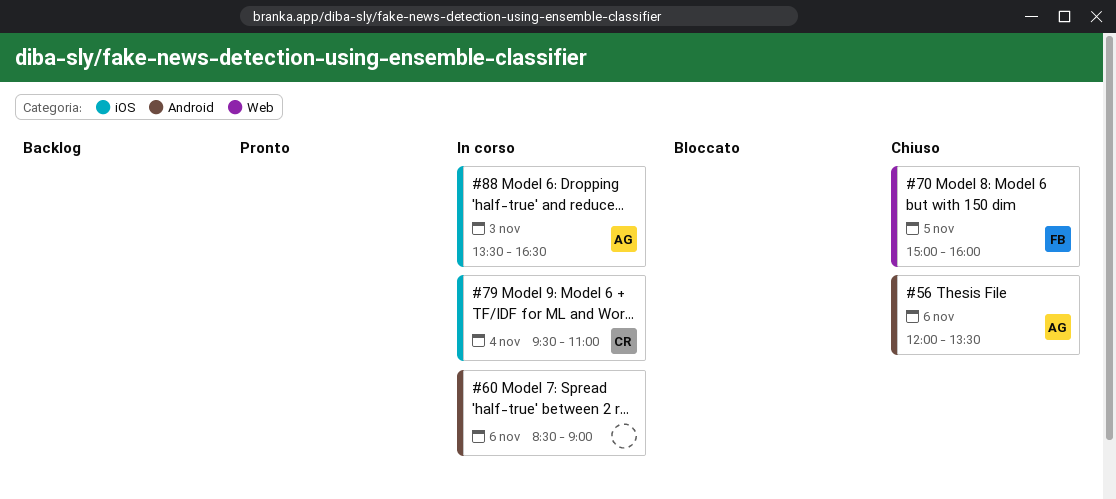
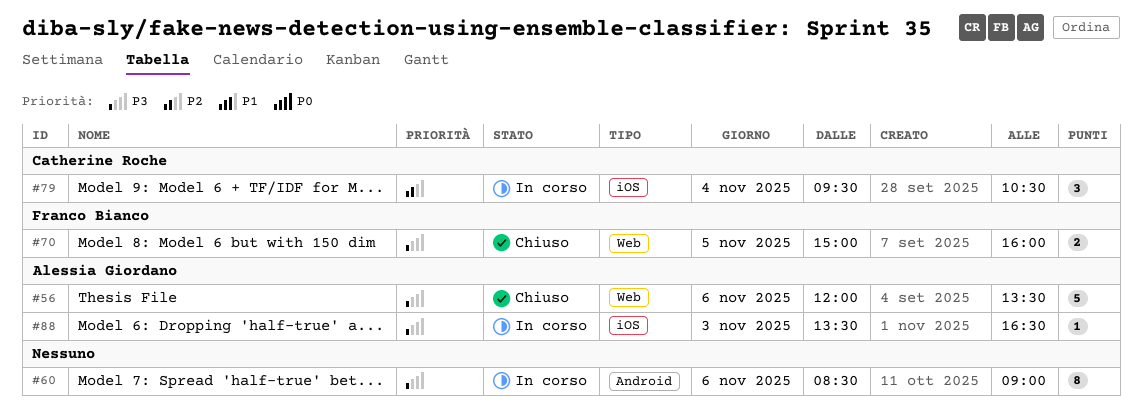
#56, label: Android -> Web
#79, ends: 11:00 -> 10:30

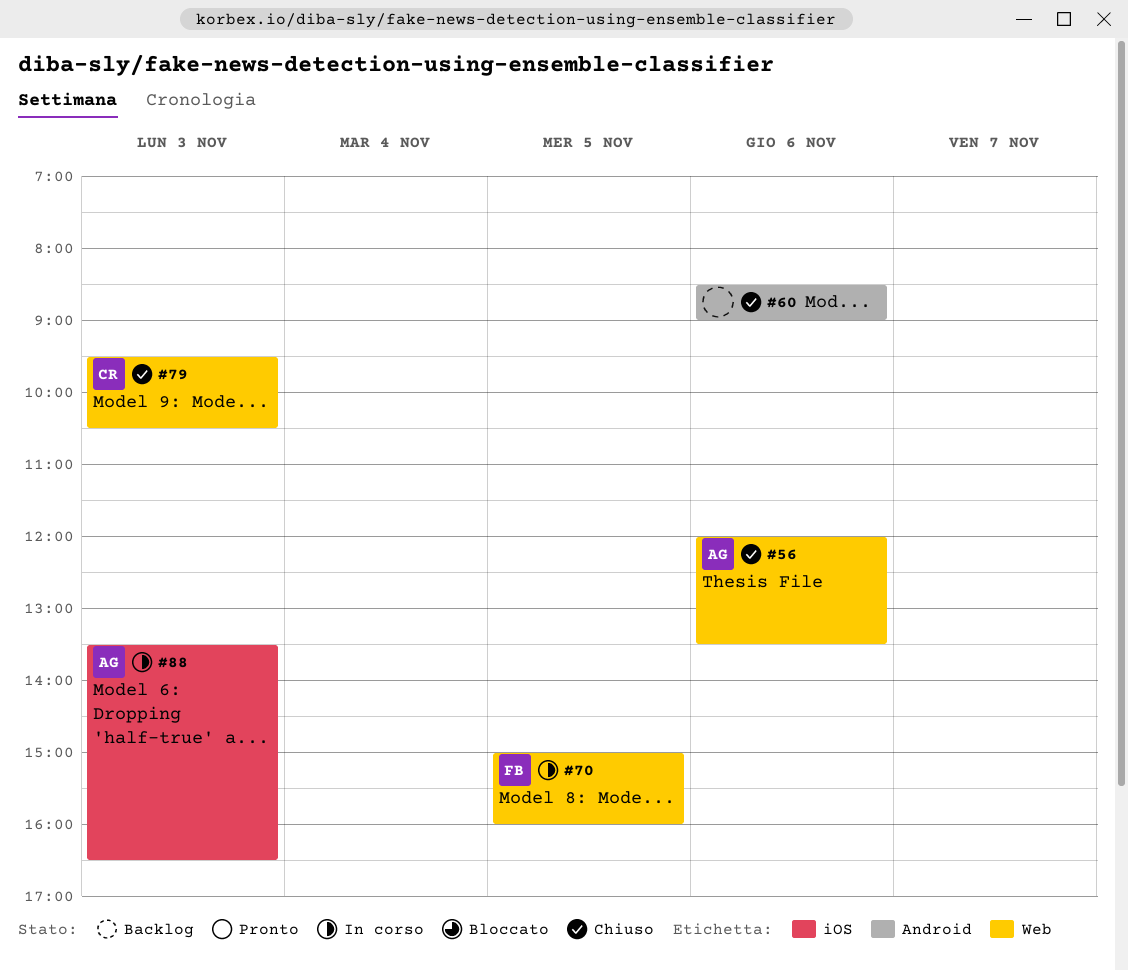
#60, status: In corso -> Chiuso
#70, status: Chiuso -> In corso
#79, status: In corso -> Chiuso
#79, label: iOS -> Web
#79, day: Nov 4 -> Nov 3

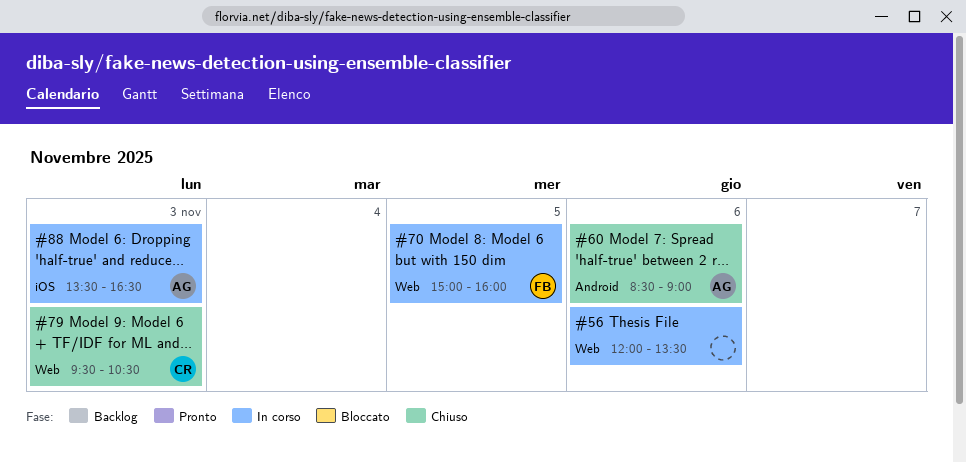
#56, status: Chiuso -> In corso
#56, owner: AG -> none
#60, owner: none -> AG

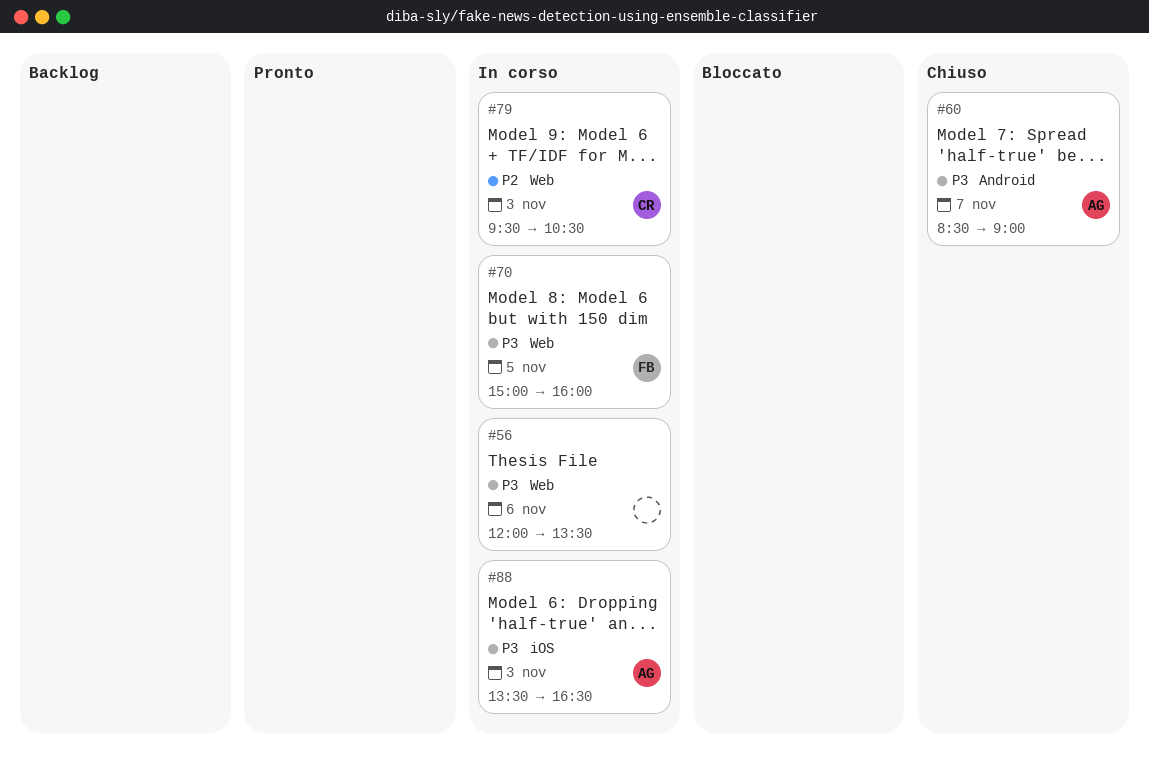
#60, day: Nov 6 -> Nov 7
#79, status: Chiuso -> In corso

